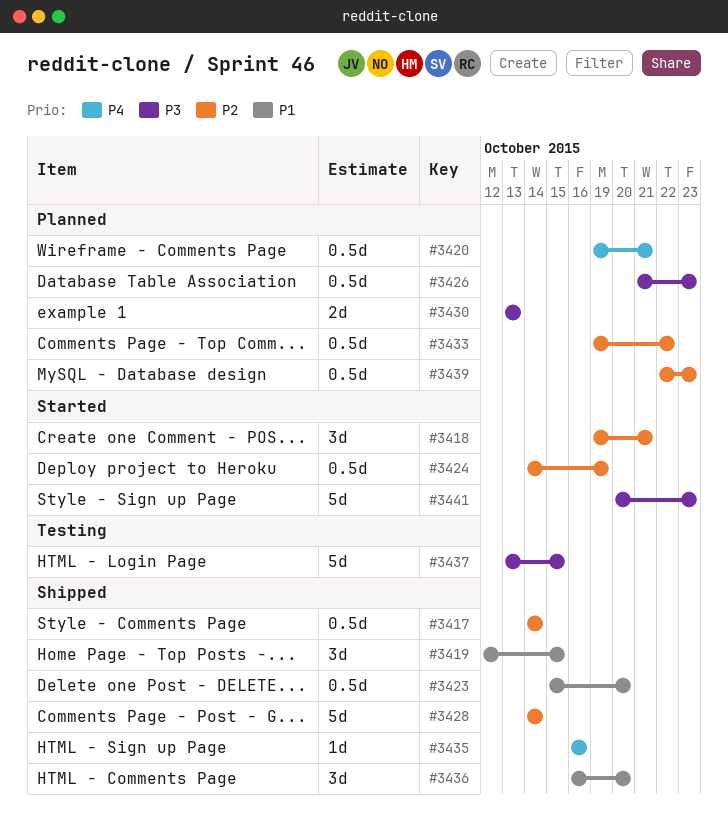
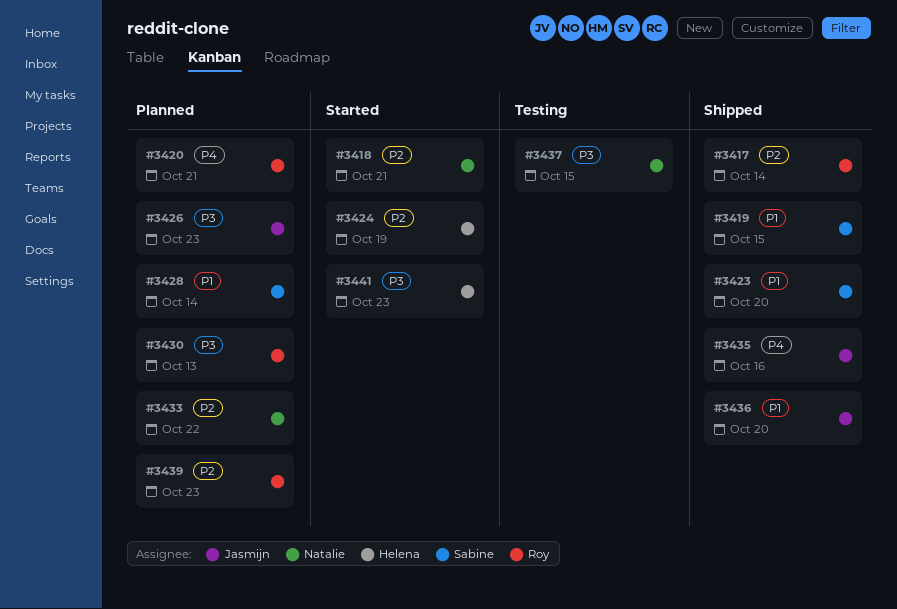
#3428, status: Shipped -> Planned
#3428, priority: P2 -> P1

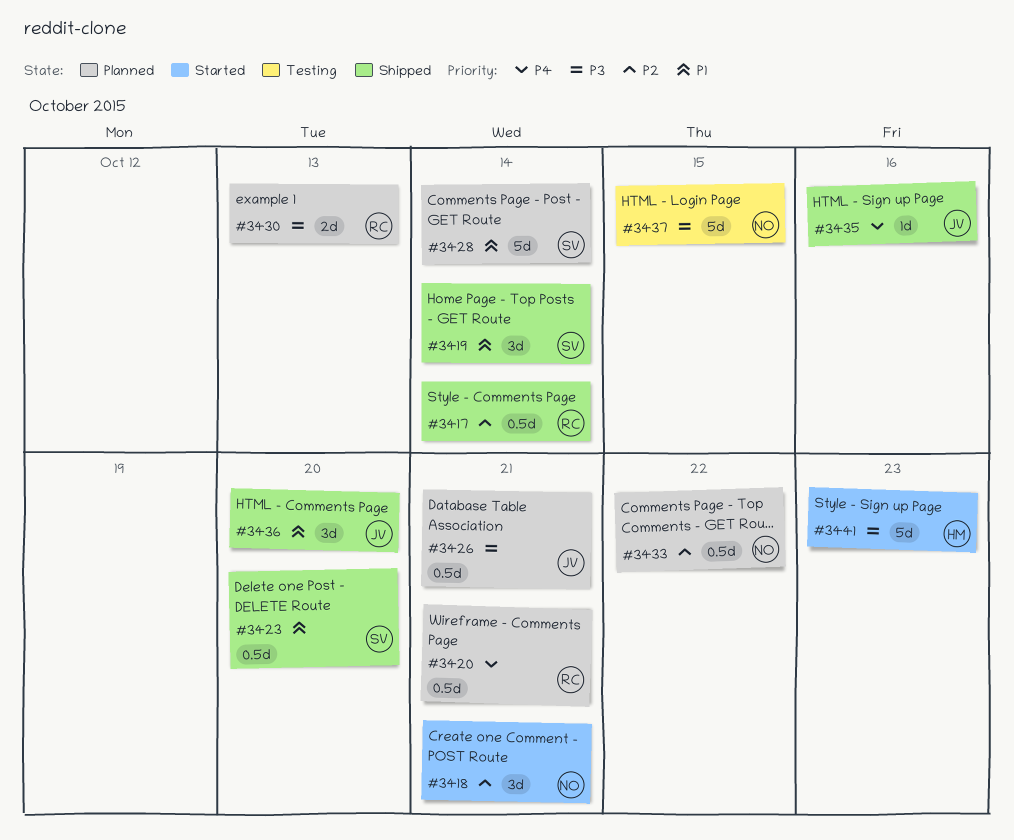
#3419, due: Oct 15 -> Oct 14
#3424: present -> none
#3426, due: Oct 23 -> Oct 21
#3439: present -> none

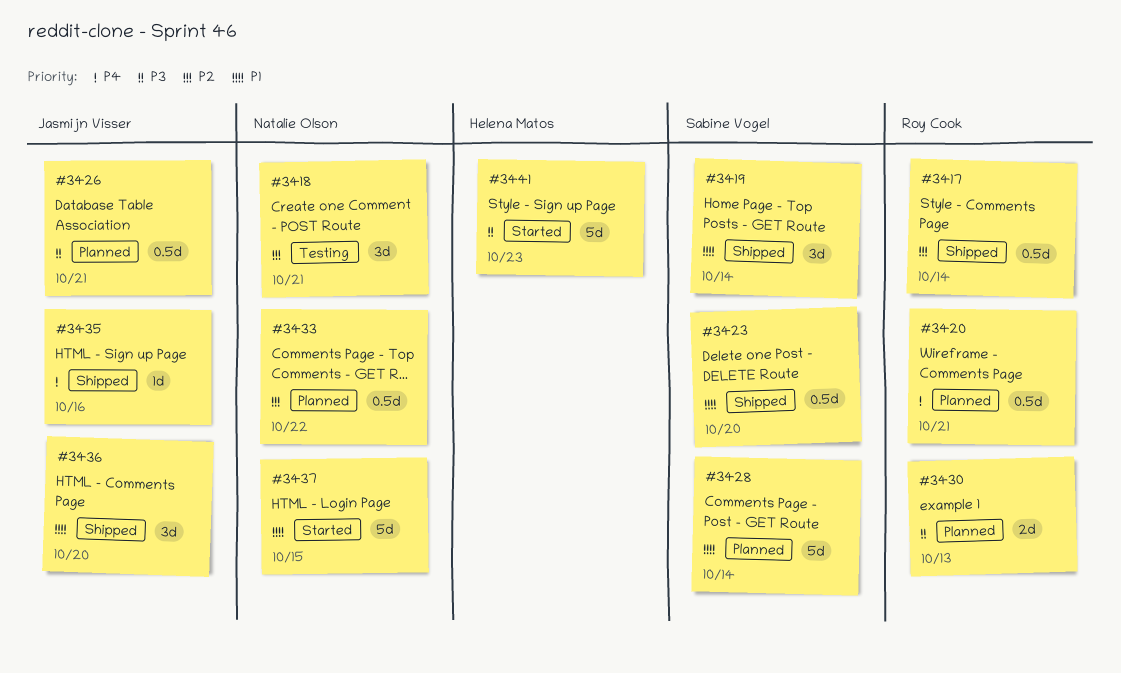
#3418, status: Started -> Testing
#3437, status: Testing -> Started
#3437, priority: P3 -> P1

